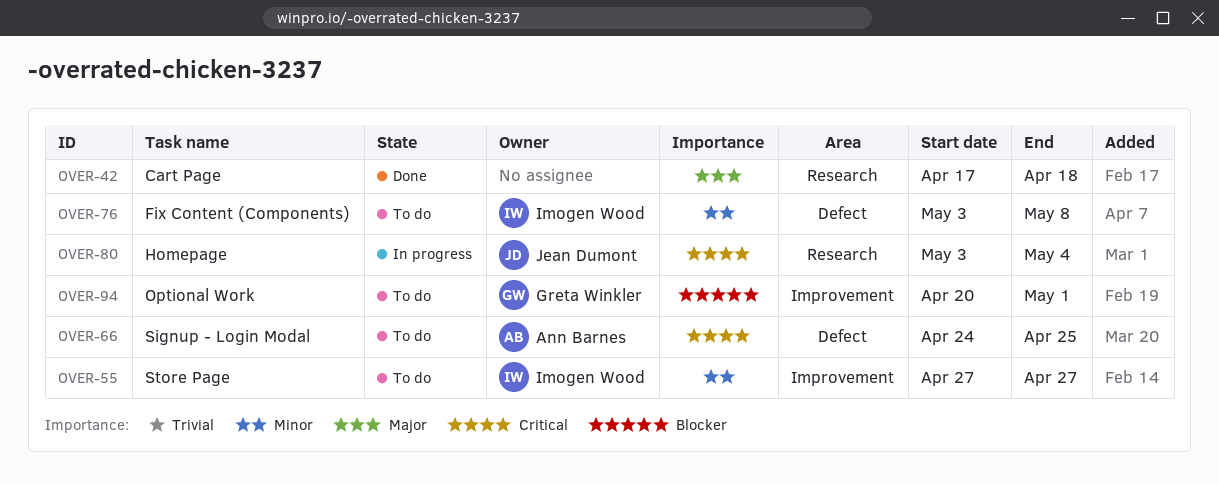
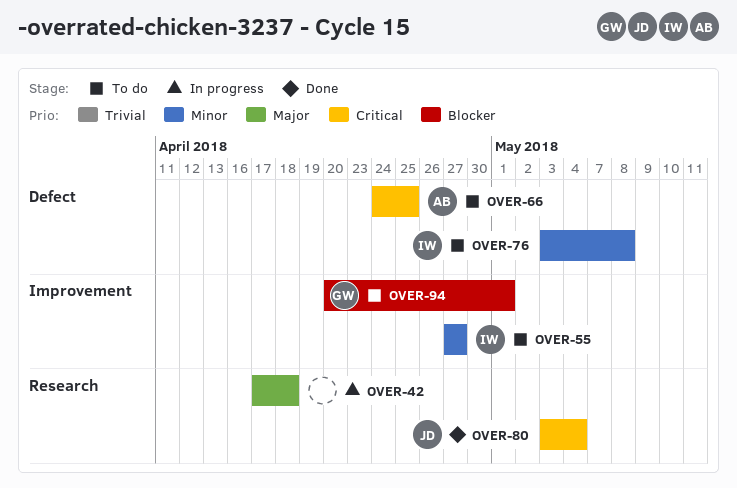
OVER-42, status: Done -> In progress
OVER-80, status: In progress -> Done

